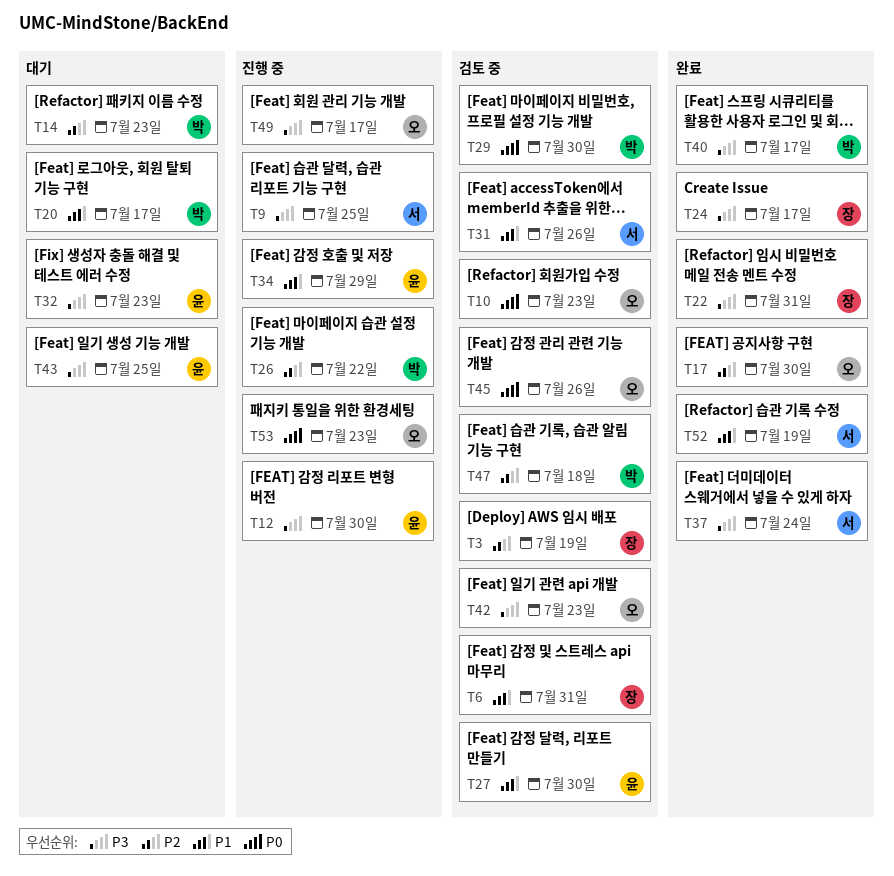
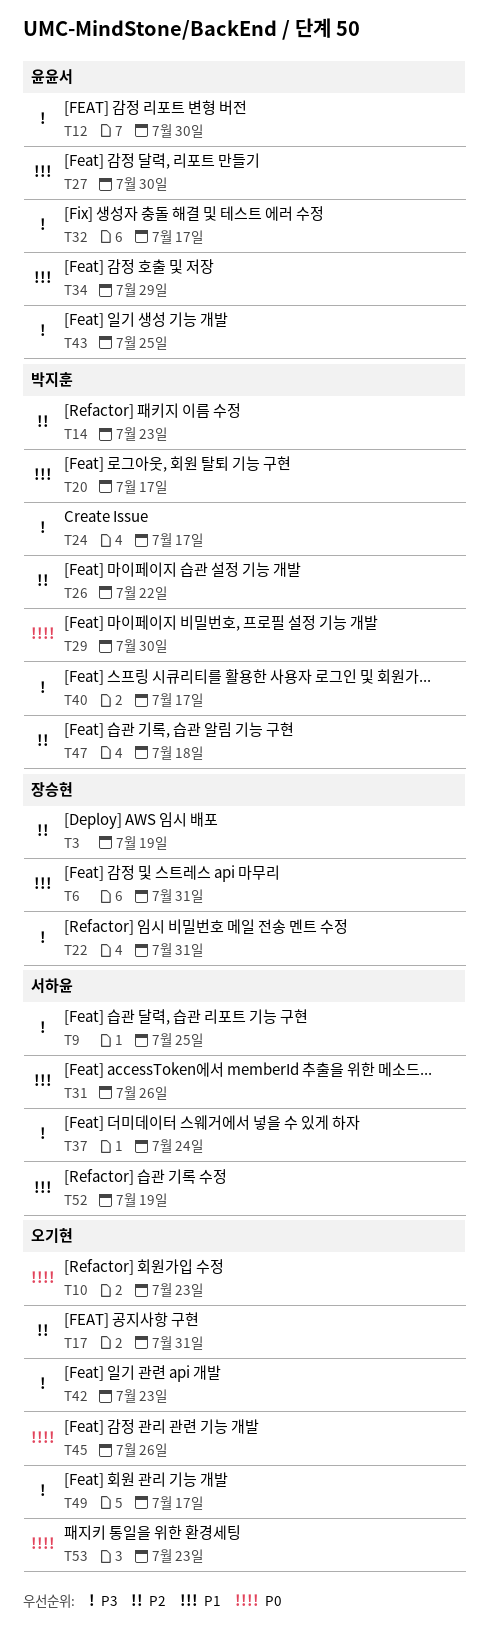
T17, due: Jul 30 -> Jul 31
T24, owner: 장승현 -> 박지훈
T32, due: Jul 23 -> Jul 17

